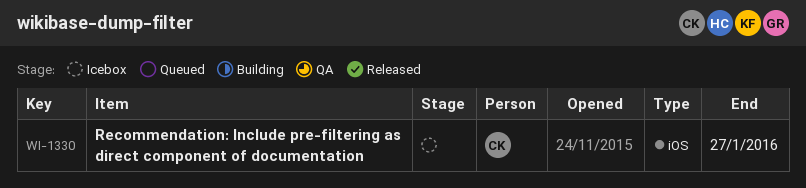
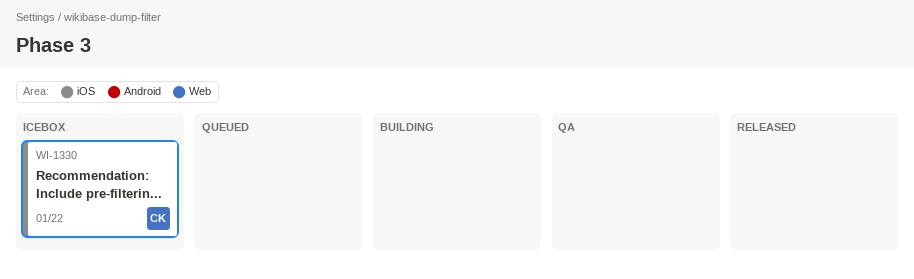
WI-1330, due: Jan 27 -> Jan 22

